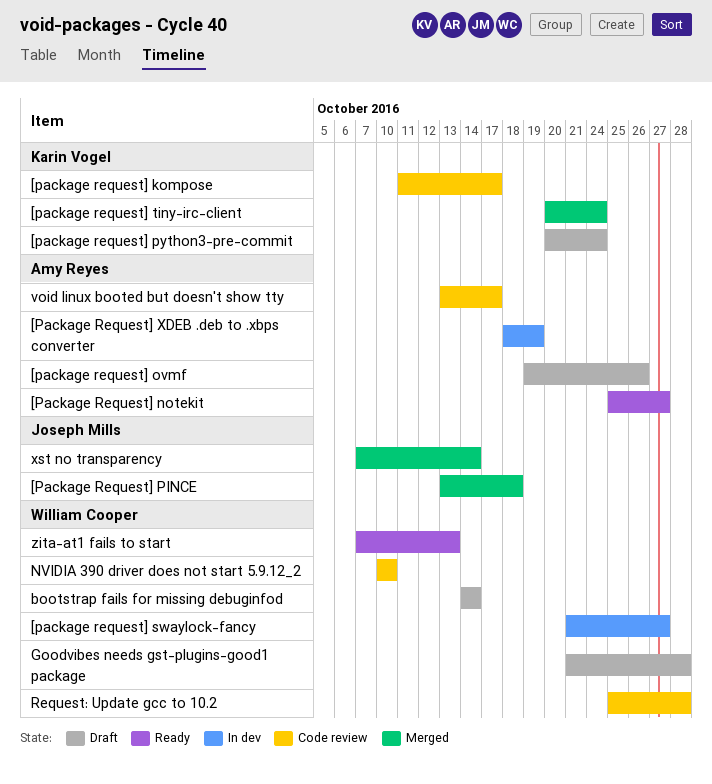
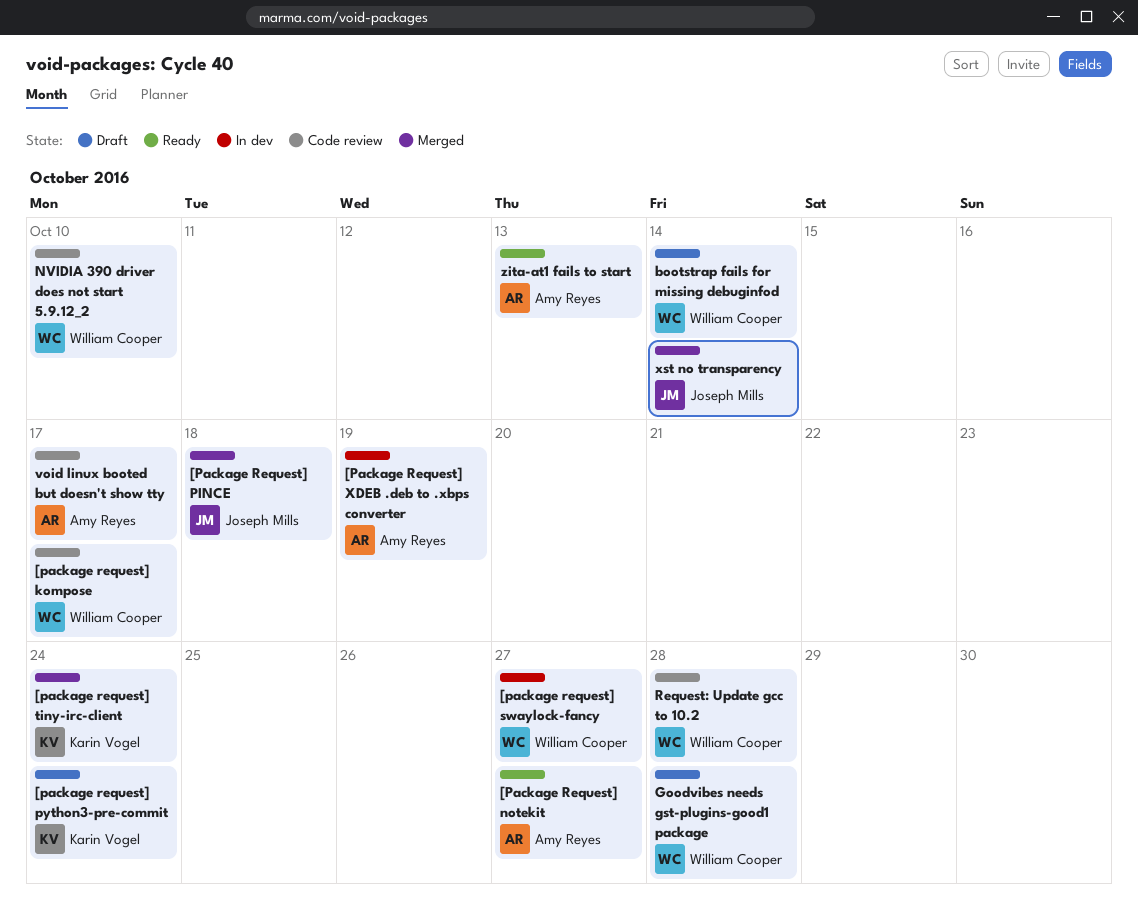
[package request] kompose, owner: Karin Vogel -> William Cooper
[package request] ovmf: present -> none
zita-at1 fails to start, owner: William Cooper -> Amy Reyes

